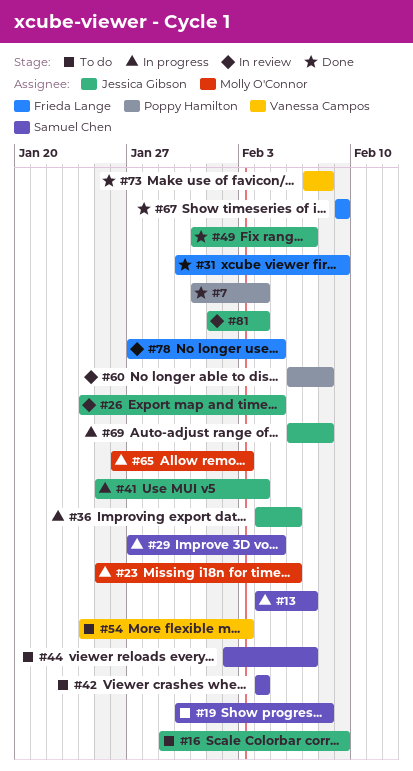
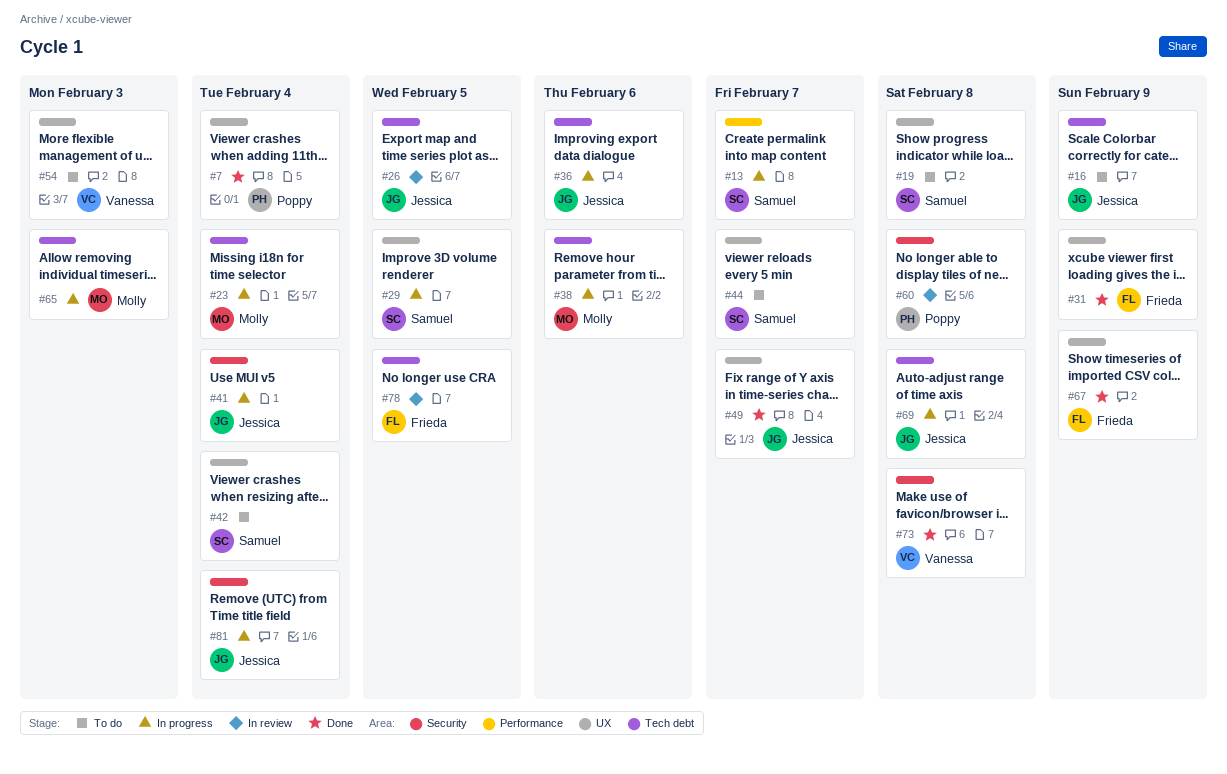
#23, due: Feb 6 -> Feb 4
#38: none -> present
#81, status: In review -> In progress

